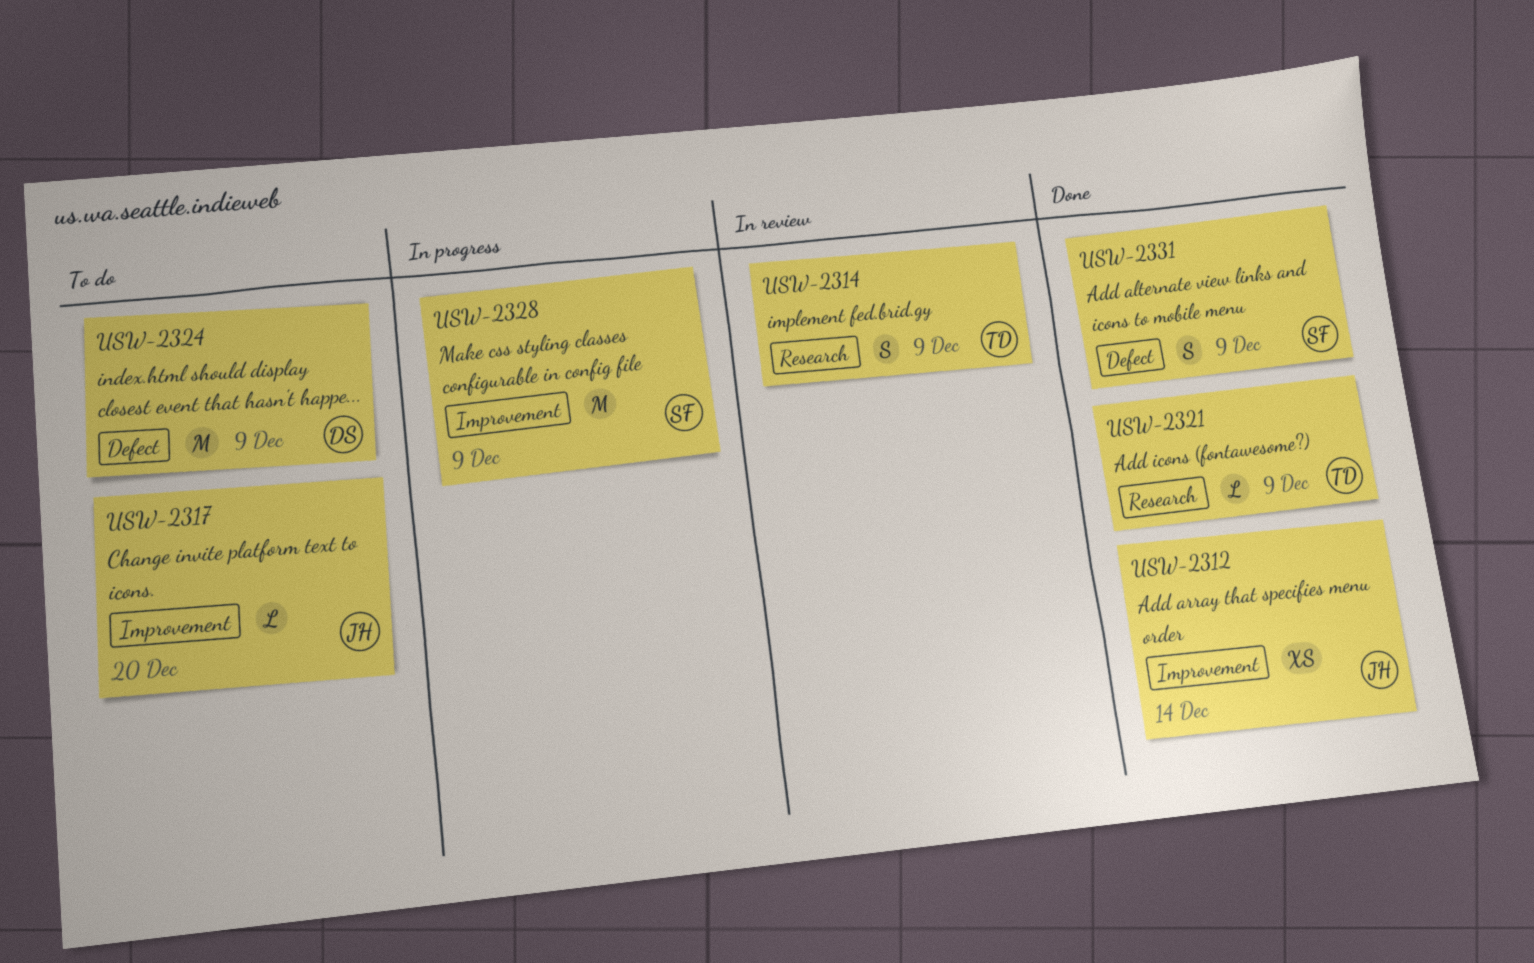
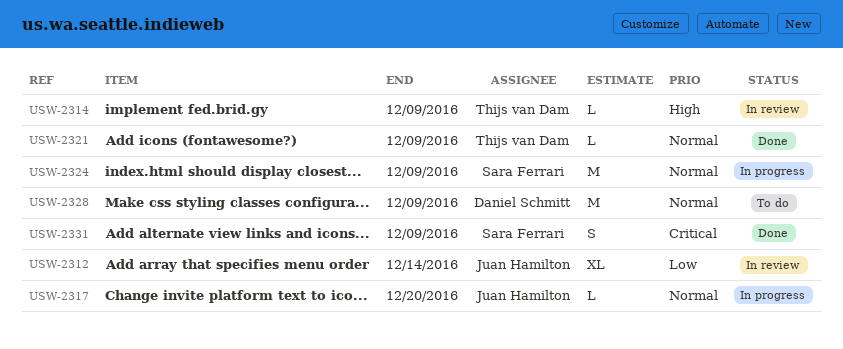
USW-2312, status: Done -> In review
USW-2312, estimate: XS -> XL
USW-2314, estimate: S -> L
USW-2317, status: To do -> In progress
USW-2324, status: To do -> In progress
USW-2324, owner: Daniel Schmitt -> Sara Ferrari
USW-2328, status: In progress -> To do
USW-2328, owner: Sara Ferrari -> Daniel Schmitt

